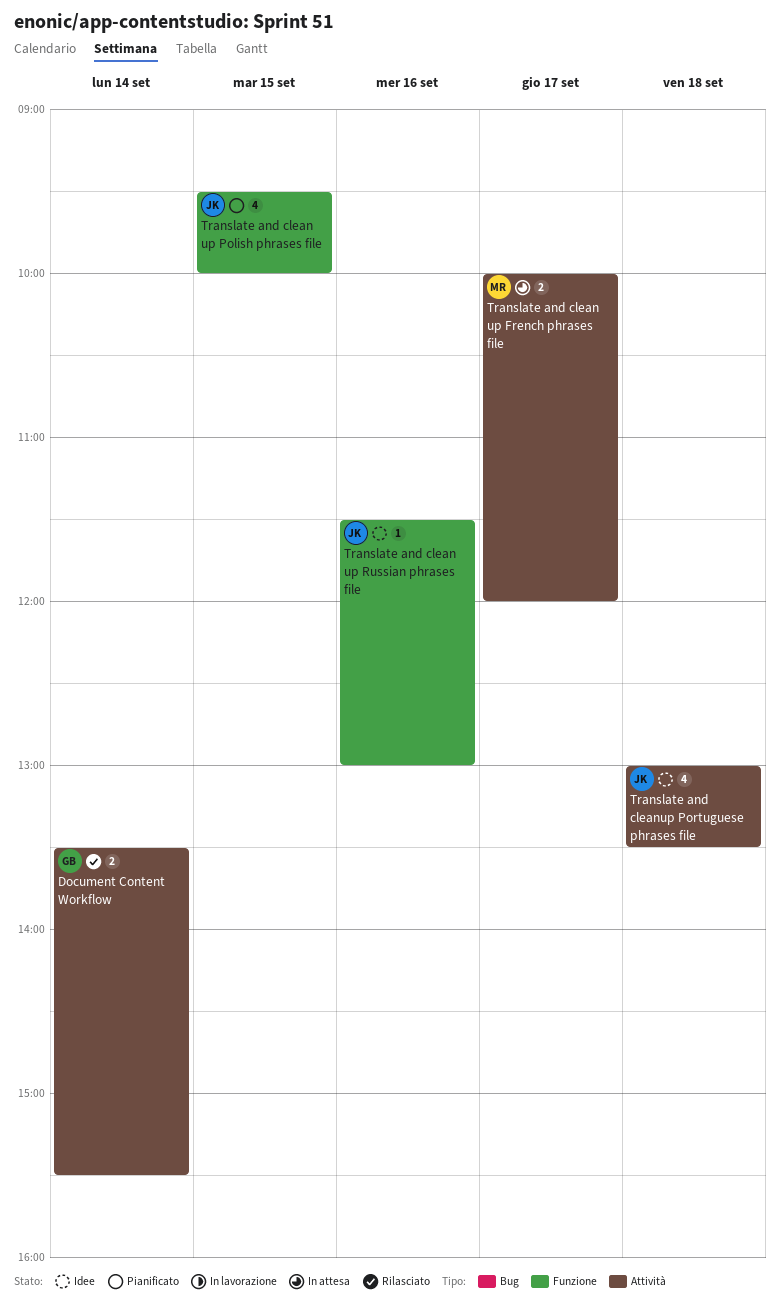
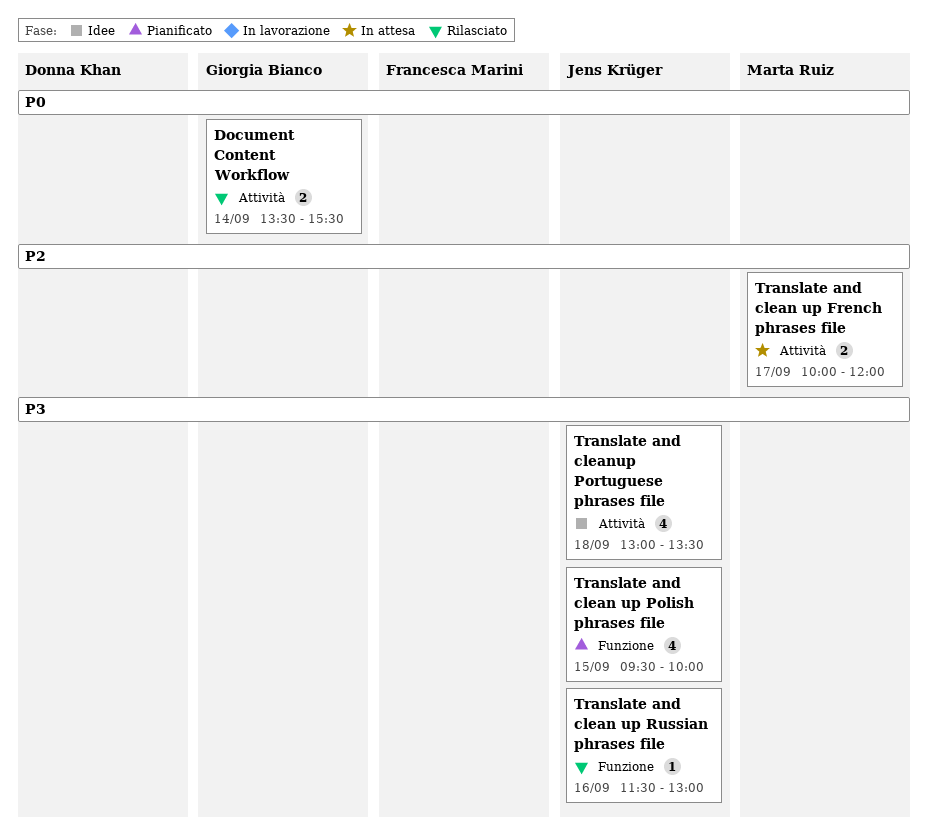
Translate and clean up Russian phrases file, status: Idee -> Rilasciato

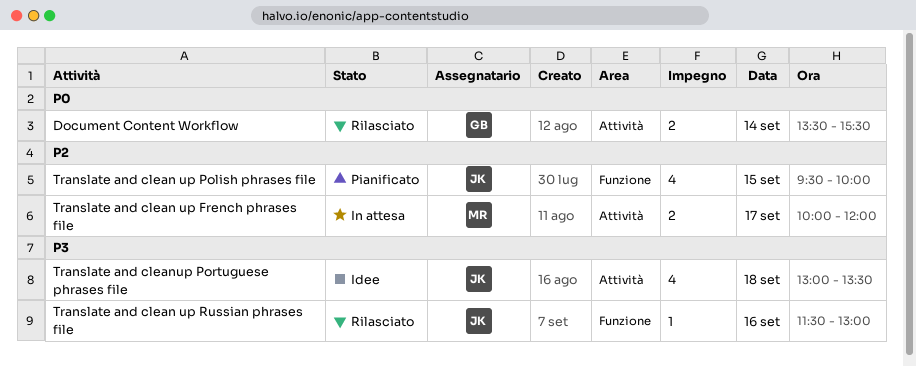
Translate and clean up Polish phrases file, priority: P3 -> P2

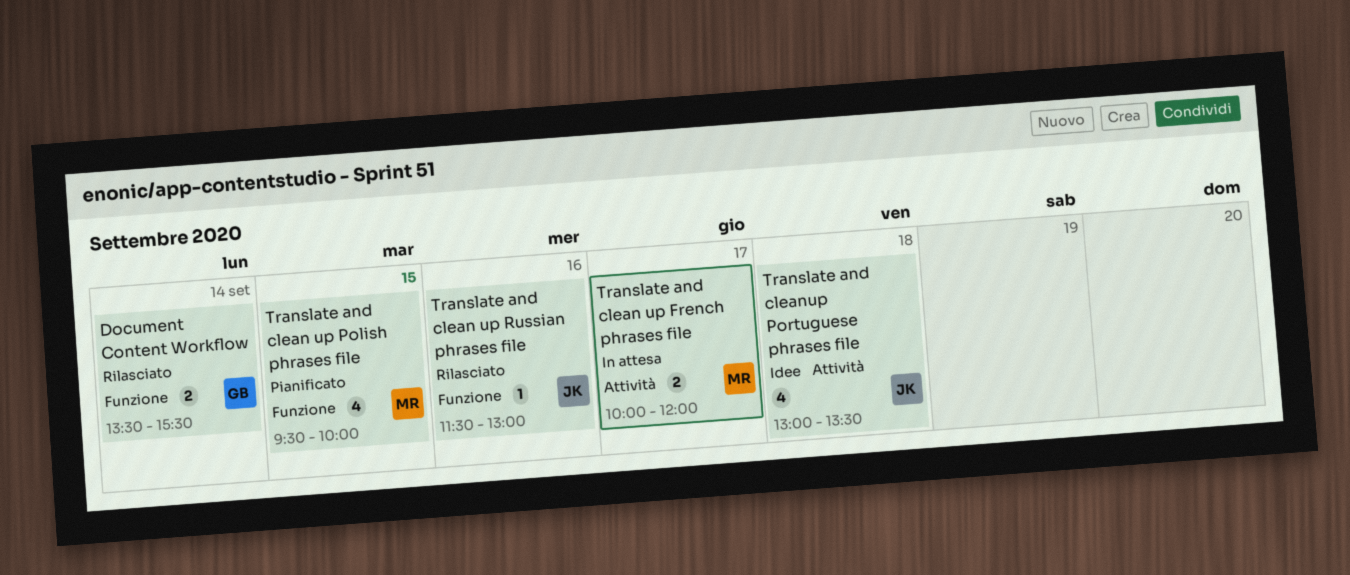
Document Content Workflow, label: Attività -> Funzione
Translate and clean up Polish phrases file, owner: JK -> MR

